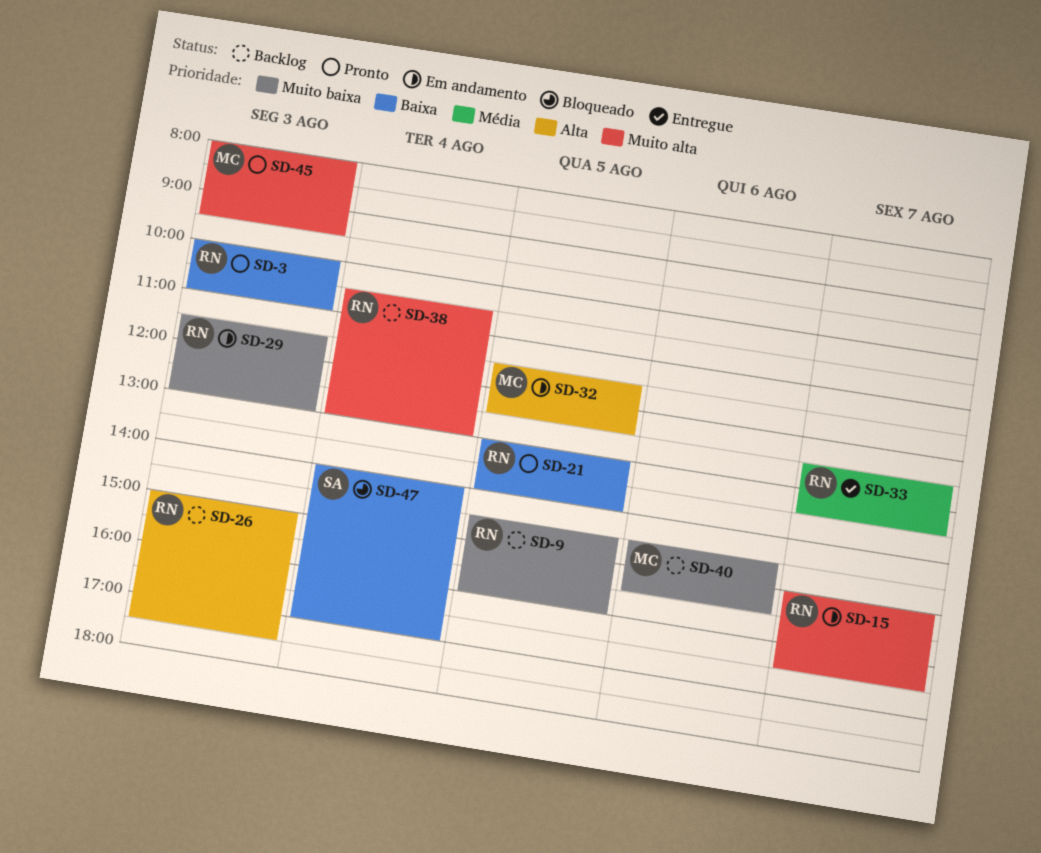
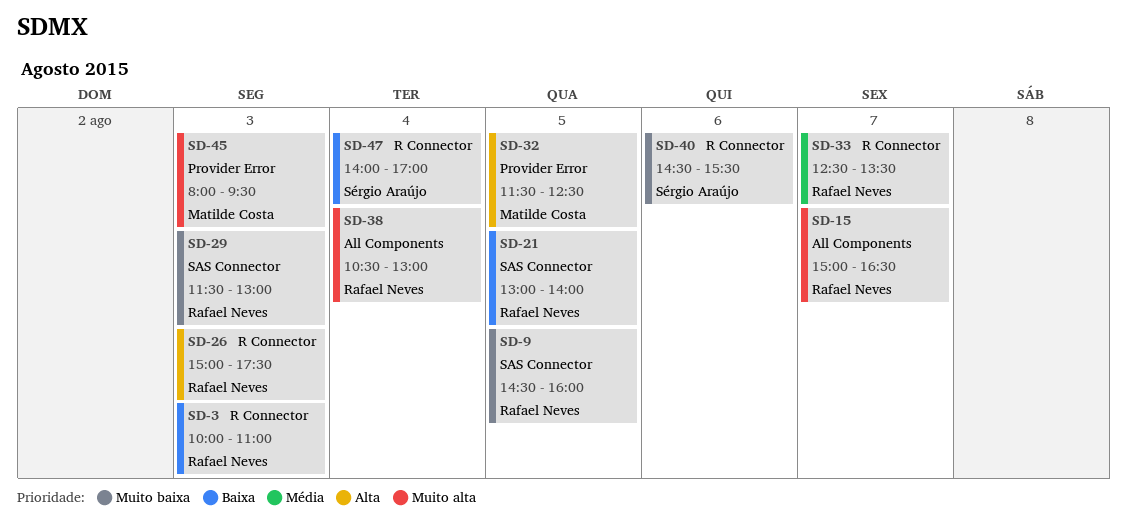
SD-40, owner: Matilde Costa -> Sérgio Araújo

